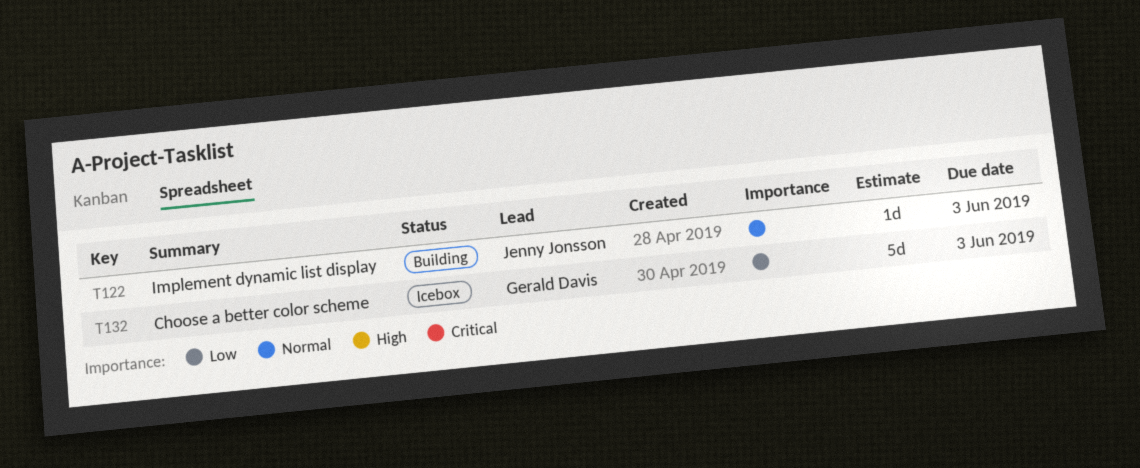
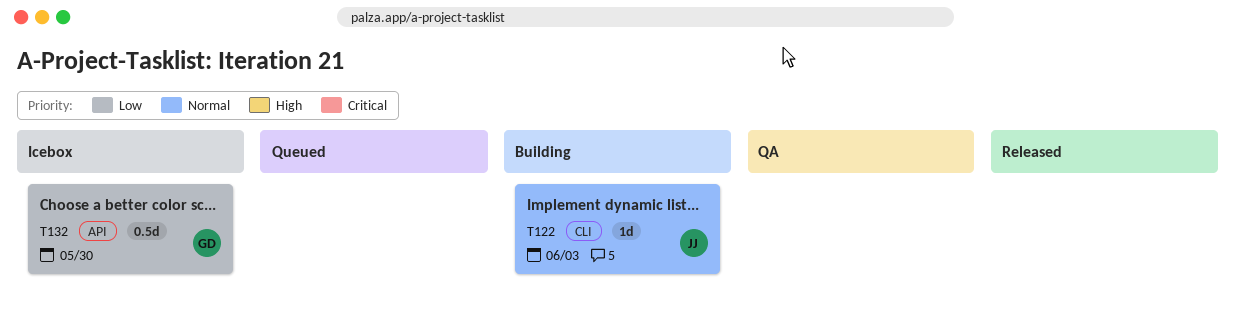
T132, estimate: 5d -> 0.5d
T132, due: Jun 3 -> May 30

